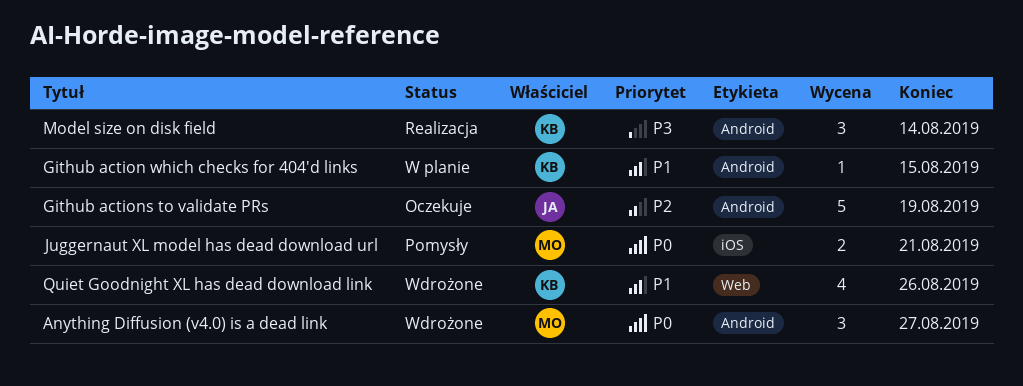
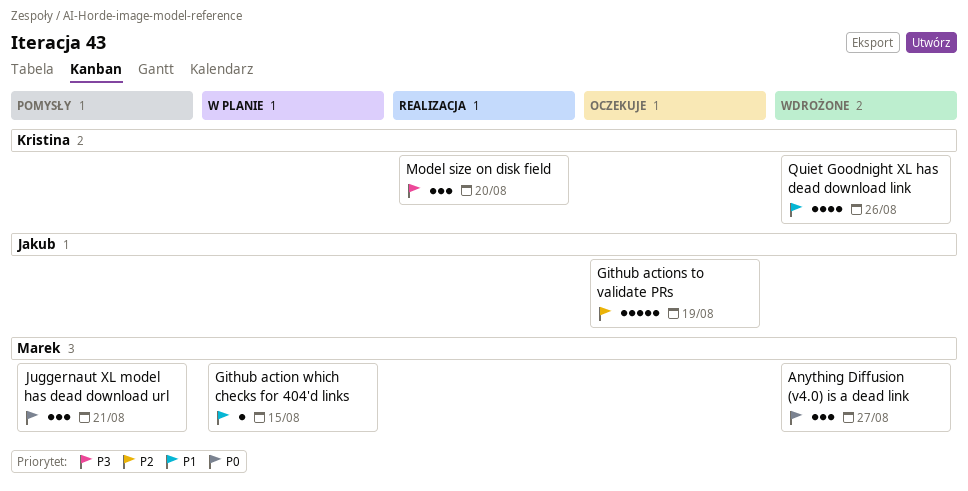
Github action which checks for 404'd links, owner: Kristina -> Marek
Juggernaut XL model has dead download url, estimate: 2 -> 3
Model size on disk field, due: Aug 14 -> Aug 20

